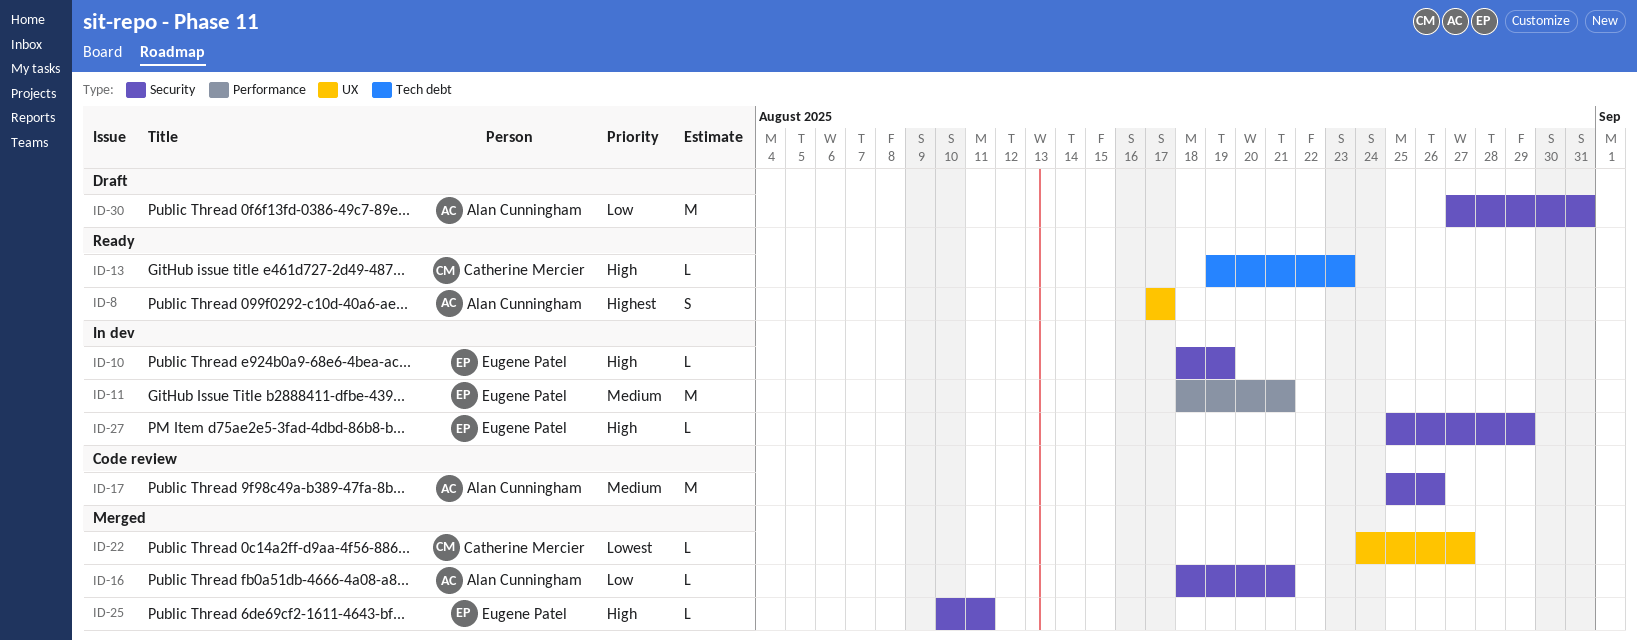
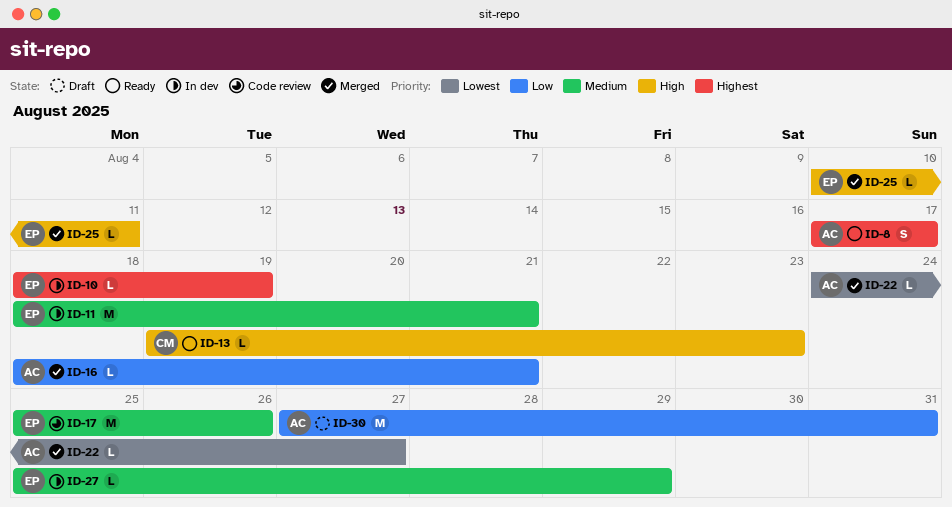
ID-10, priority: High -> Highest
ID-17, owner: Alan Cunningham -> Eugene Patel
ID-22, owner: Catherine Mercier -> Alan Cunningham
ID-27, priority: High -> Medium

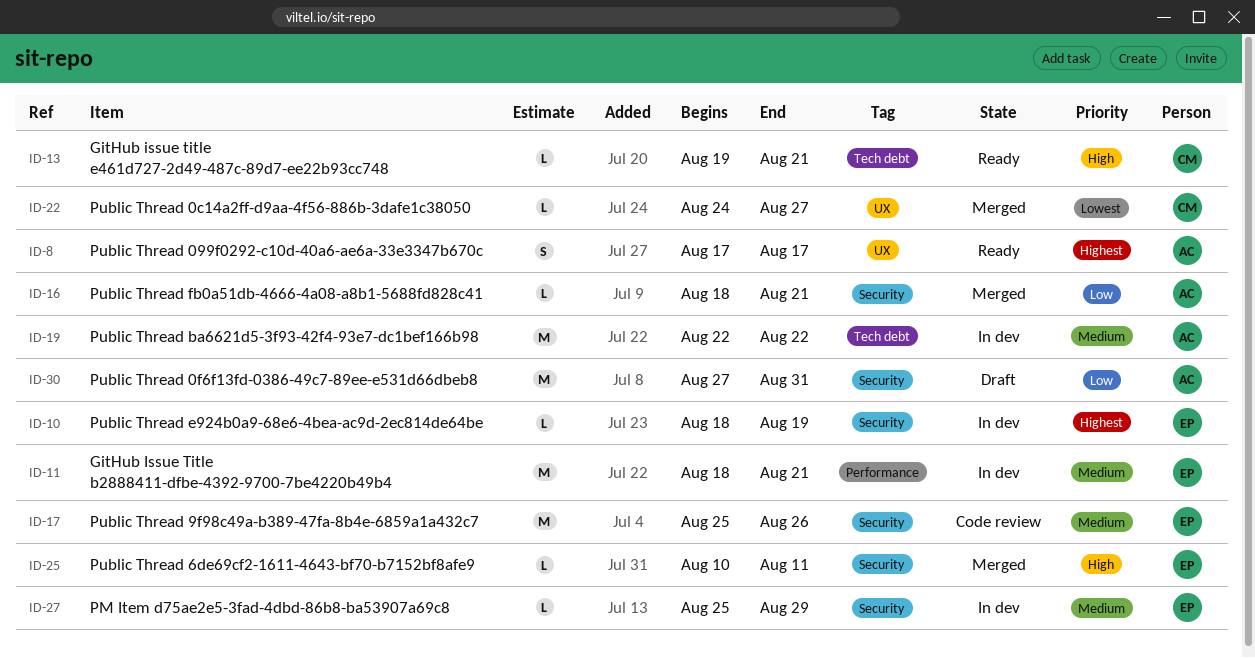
ID-13, due: Aug 23 -> Aug 21
ID-19: none -> present
ID-22, owner: AC -> CM

